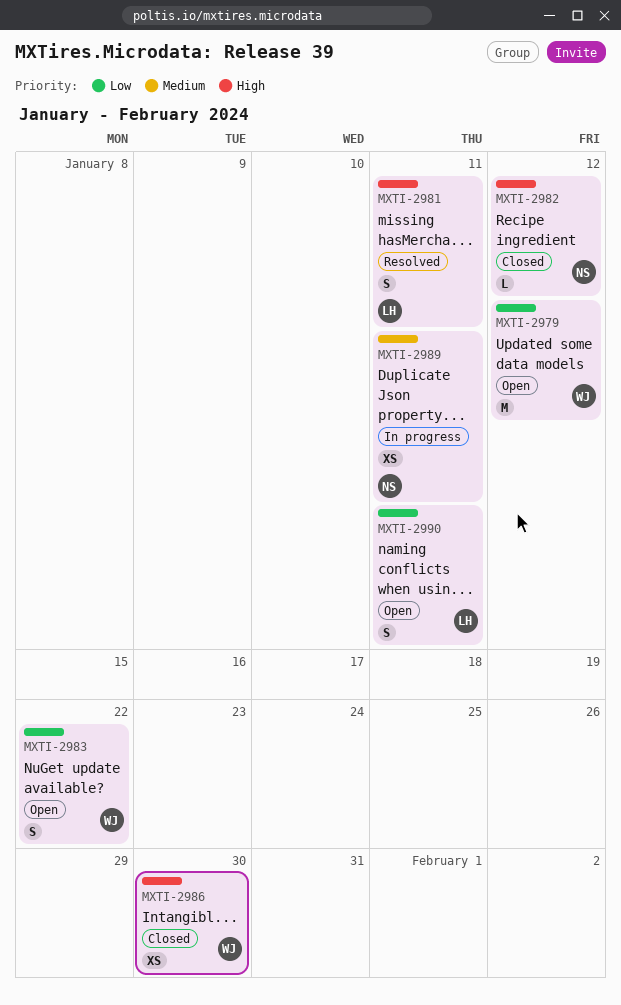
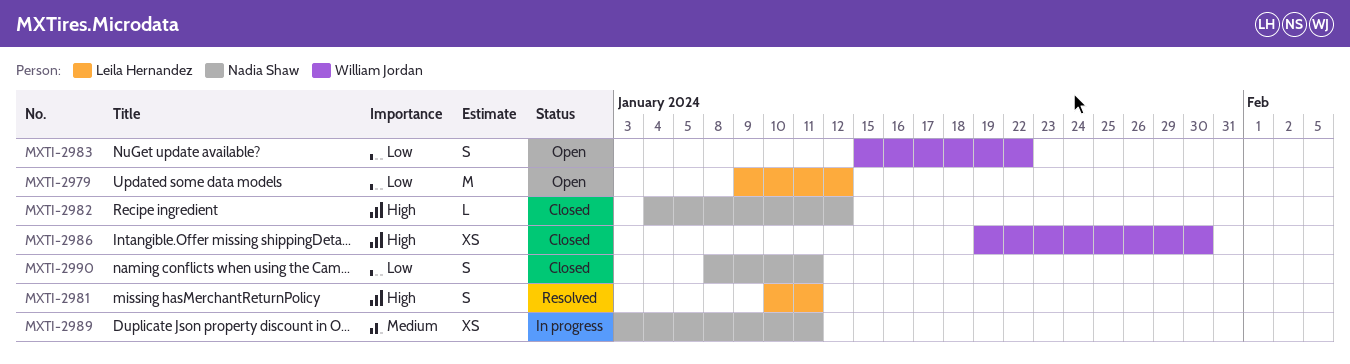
MXTI-2979, owner: William Jordan -> Leila Hernandez
MXTI-2990, status: Open -> Closed
MXTI-2990, owner: Leila Hernandez -> Nadia Shaw

